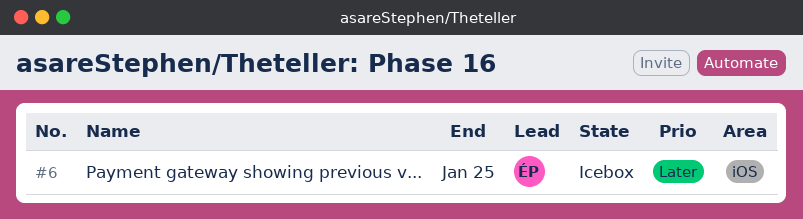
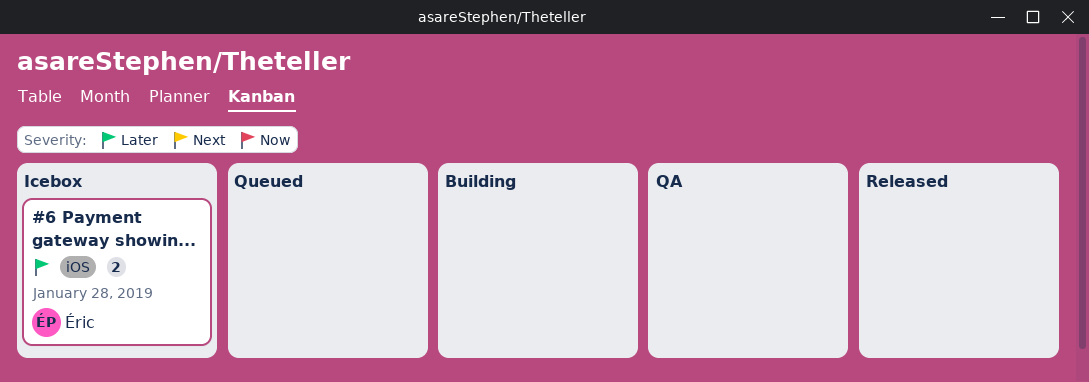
#6, due: Jan 25 -> Jan 28

